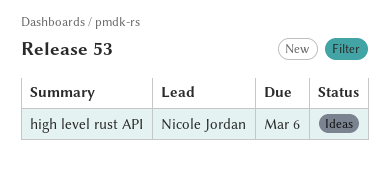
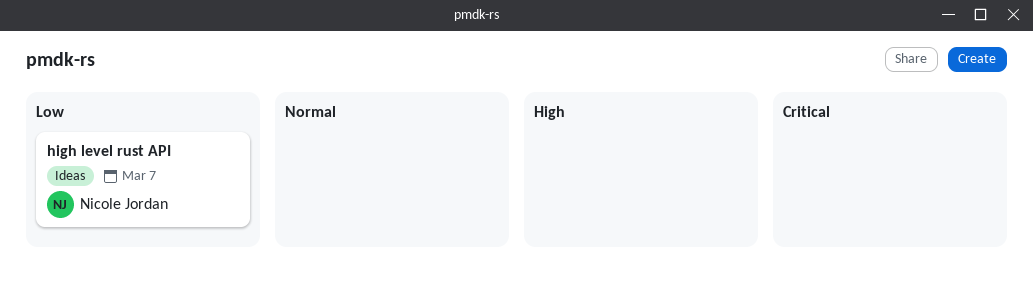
high level rust API, due: Mar 6 -> Mar 7

